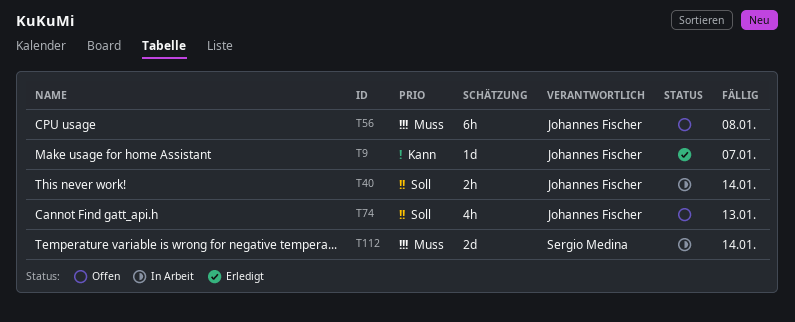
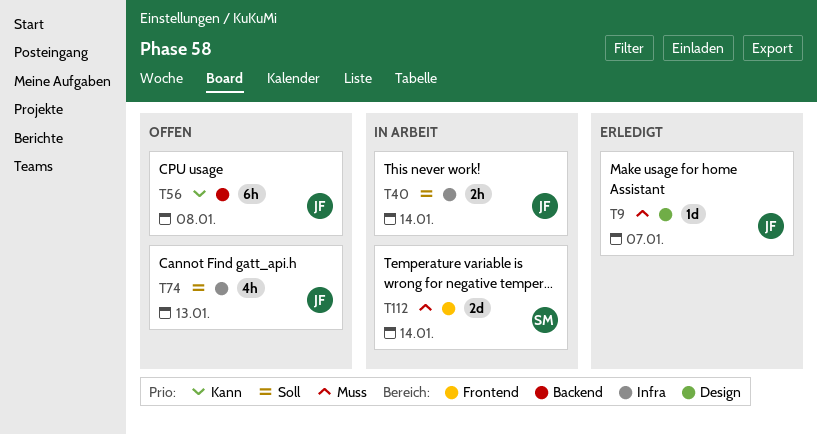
T9, priority: Kann -> Muss
T56, priority: Muss -> Kann

